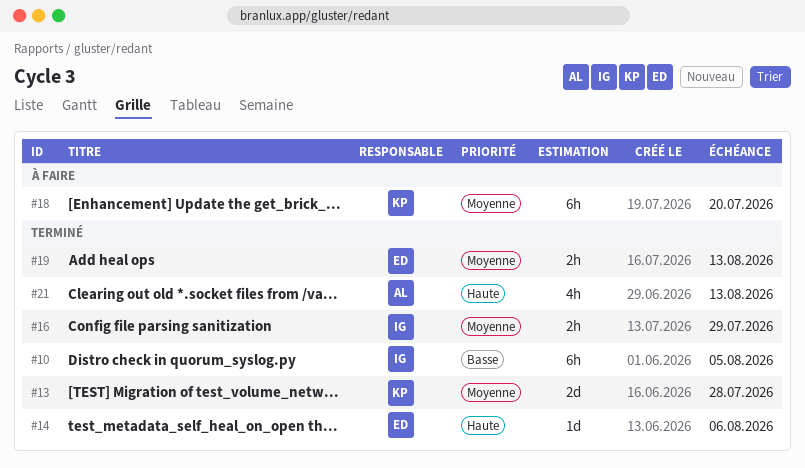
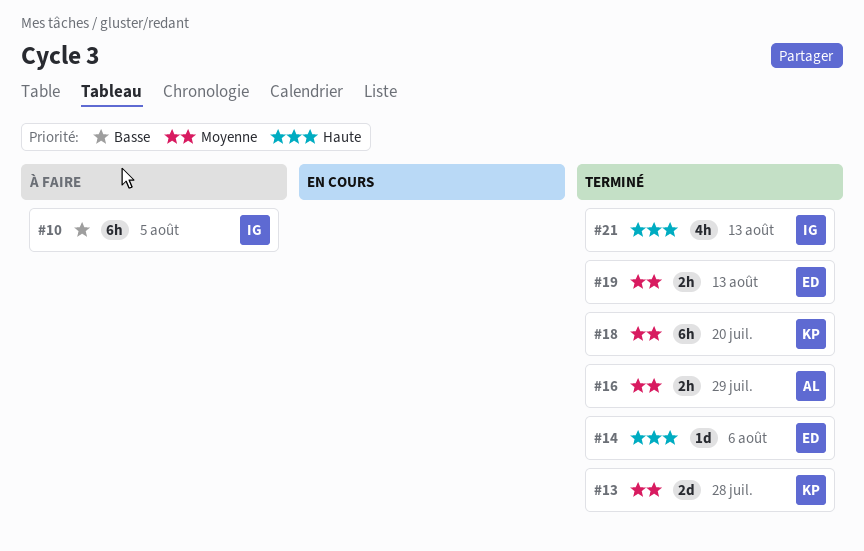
#10, status: Terminé -> À faire
#16, owner: IG -> AL
#18, status: À faire -> Terminé
#21, owner: AL -> IG

